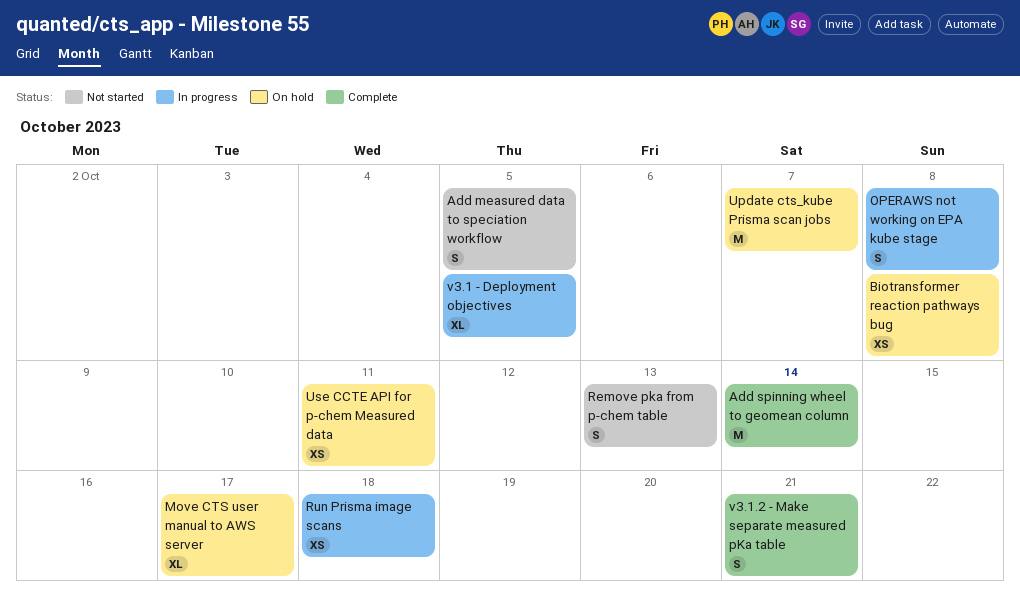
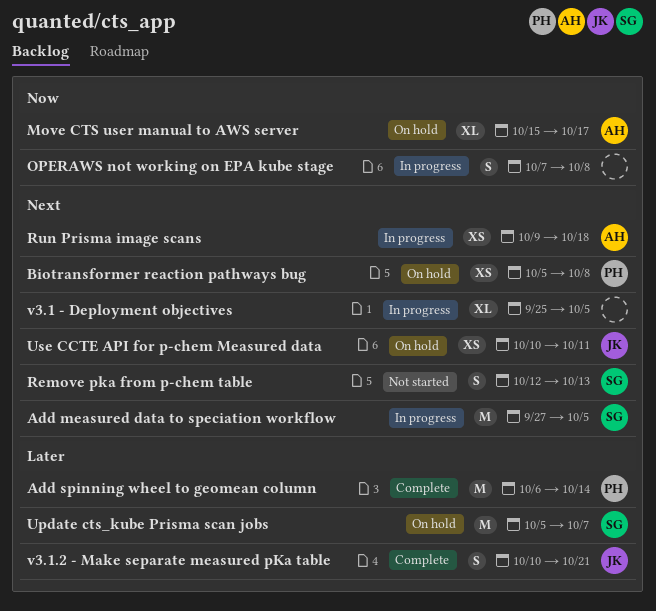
Add measured data to speciation workflow, status: Not started -> In progress
Add measured data to speciation workflow, estimate: S -> M

